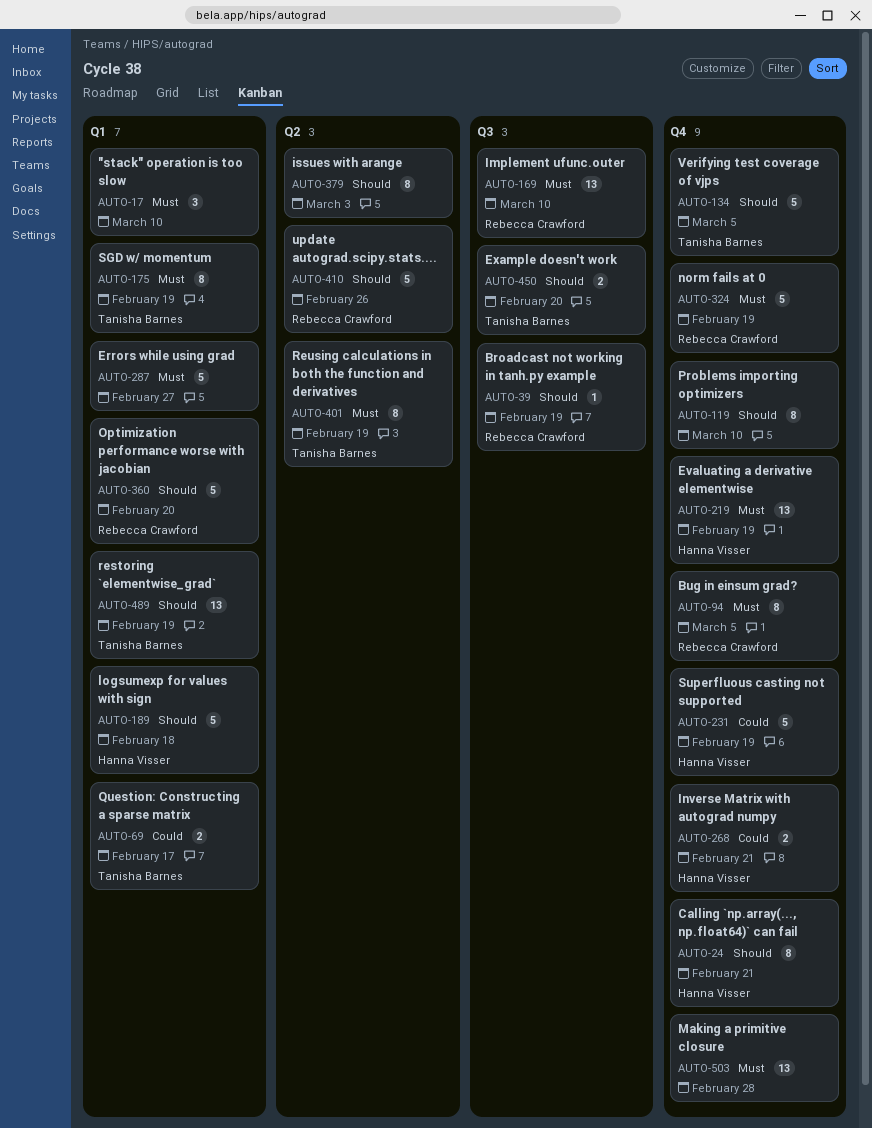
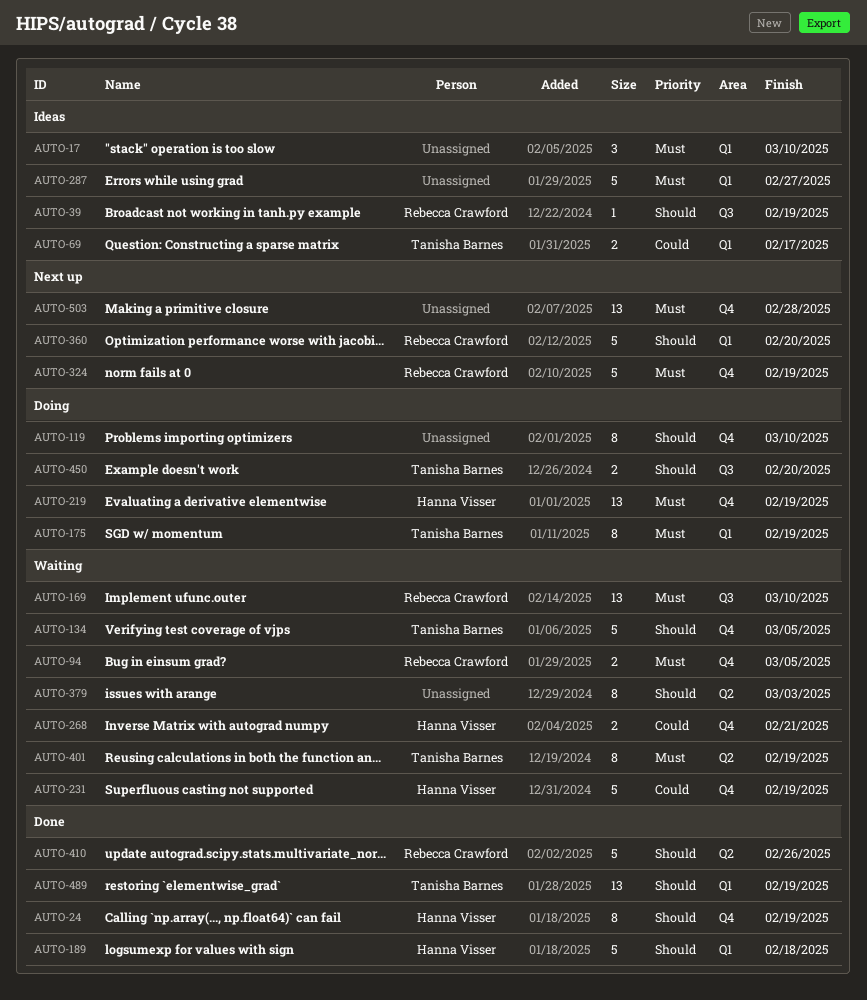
AUTO-24, due: Feb 21 -> Feb 19
AUTO-94, estimate: 8 -> 2

